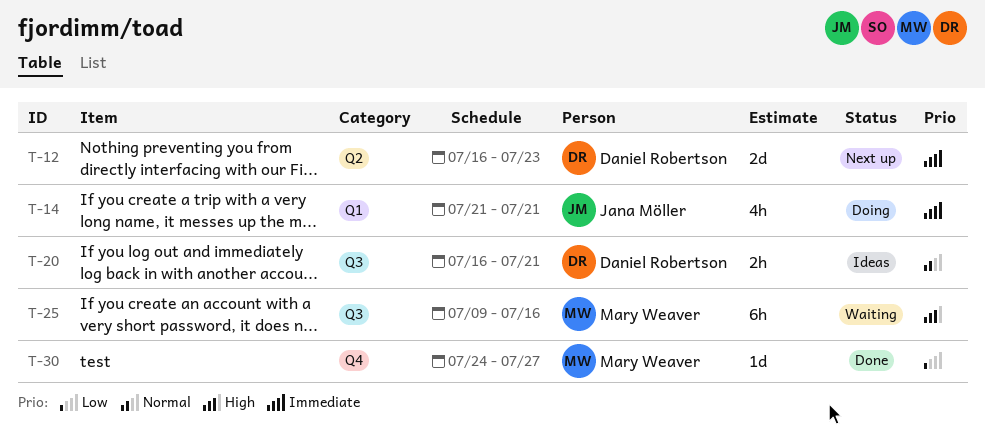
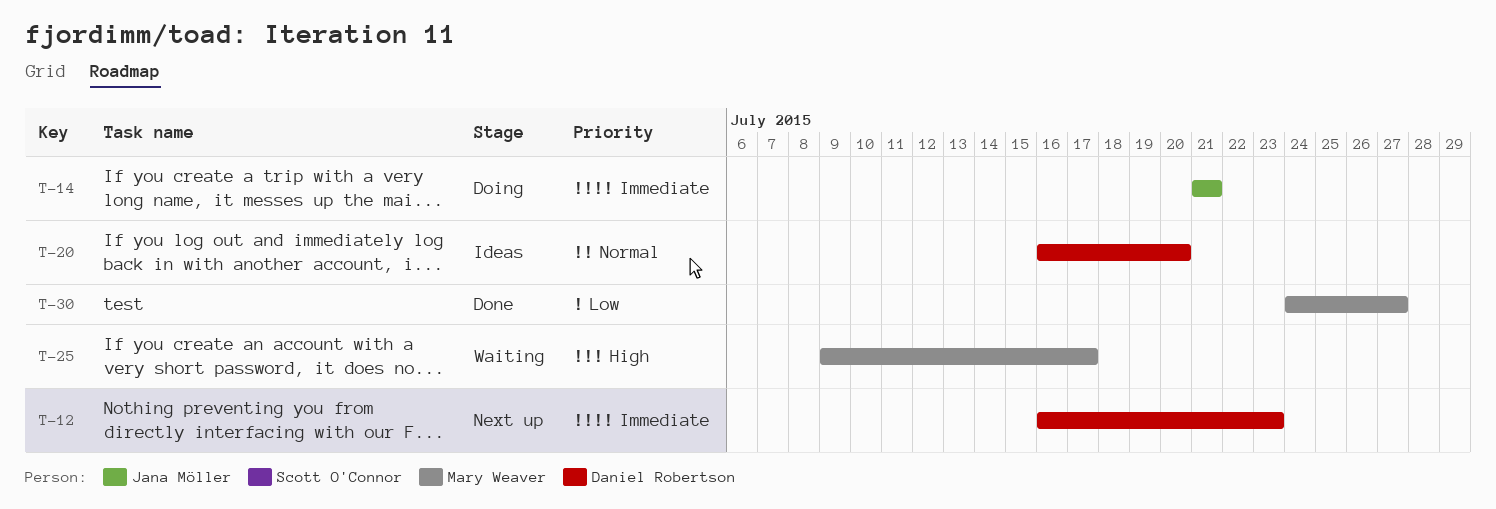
T-20, due: Jul 21 -> Jul 20
T-25, due: Jul 16 -> Jul 17

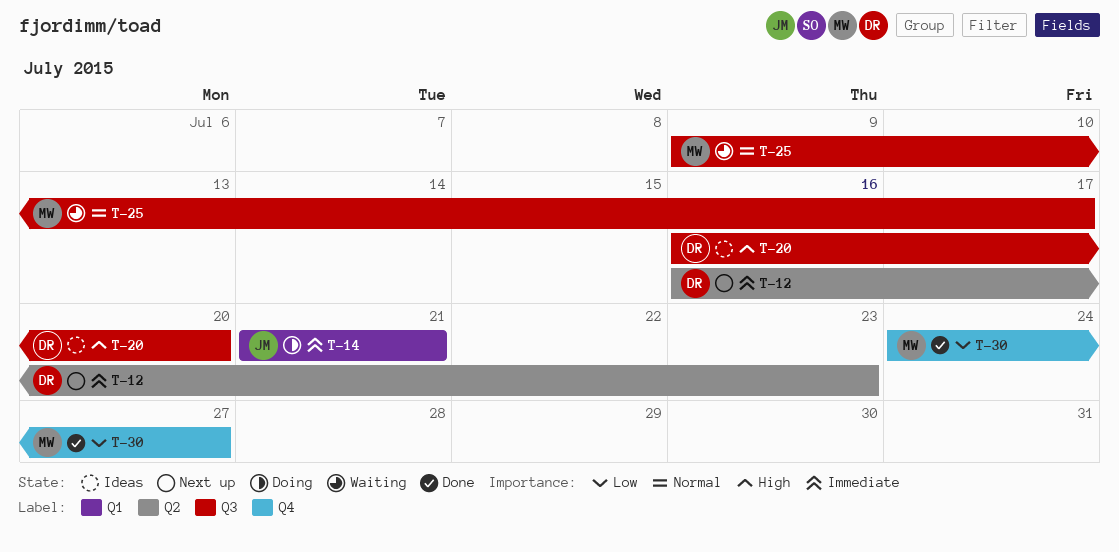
T-20, priority: Normal -> High
T-25, priority: High -> Normal

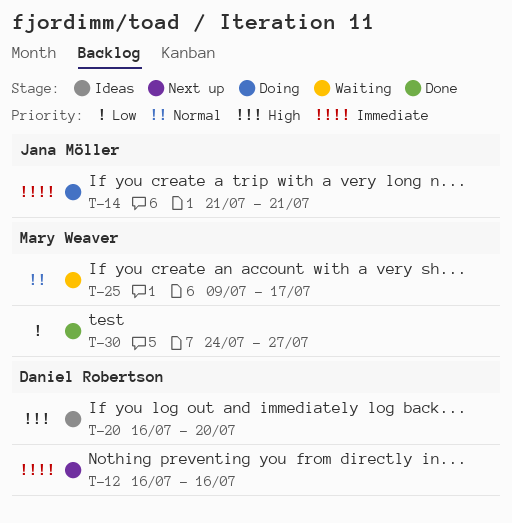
T-12, due: Jul 23 -> Jul 16

